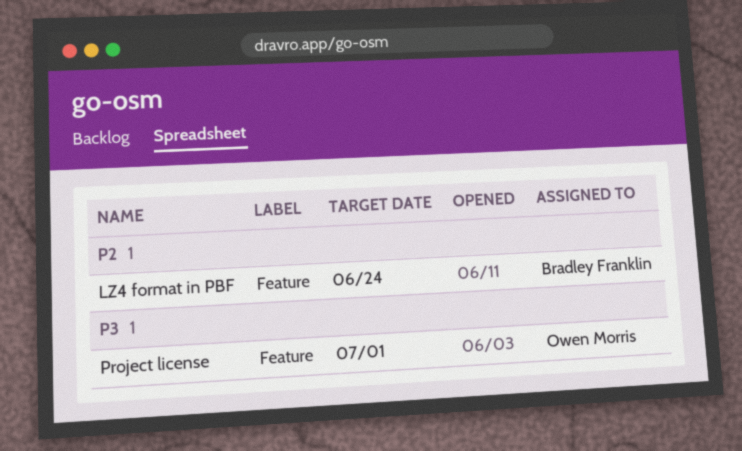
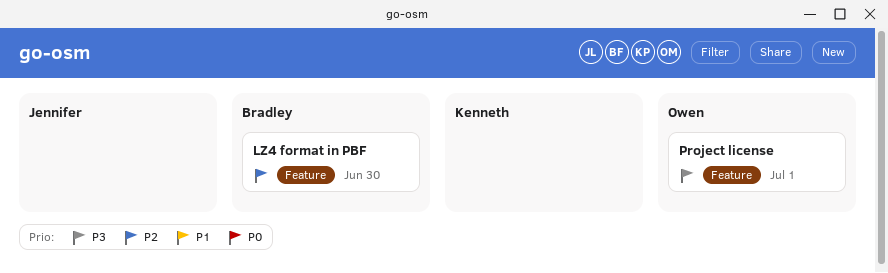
LZ4 format in PBF, due: Jun 24 -> Jun 30

